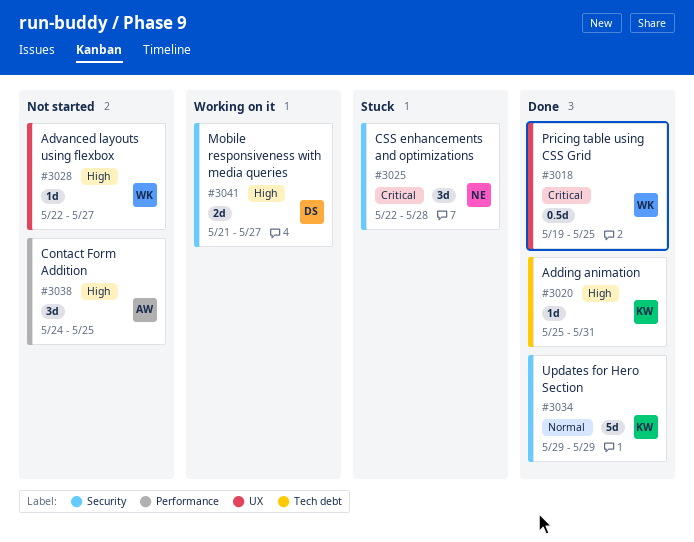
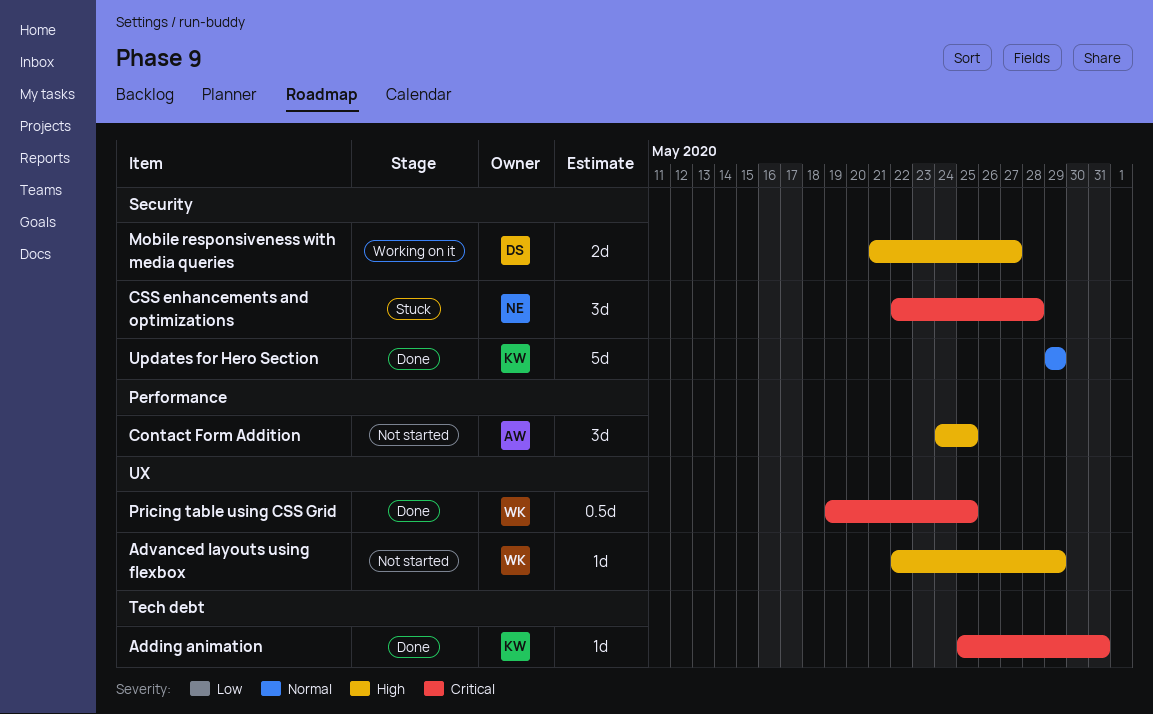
Adding animation, priority: High -> Critical
Advanced layouts using flexbox, due: May 27 -> May 29

